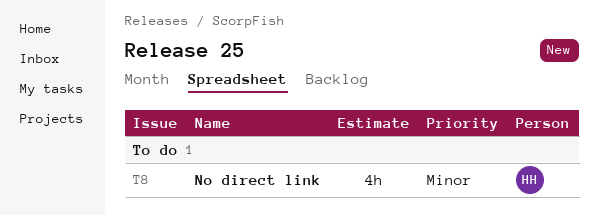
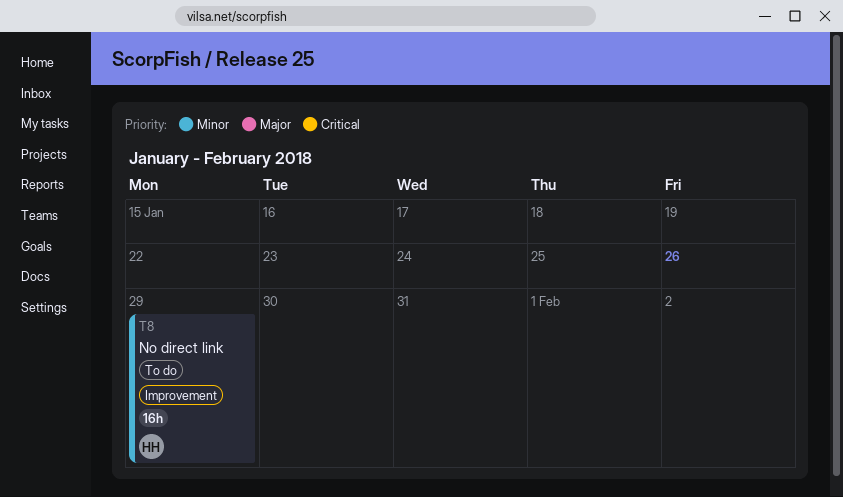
T8, estimate: 4h -> 16h

